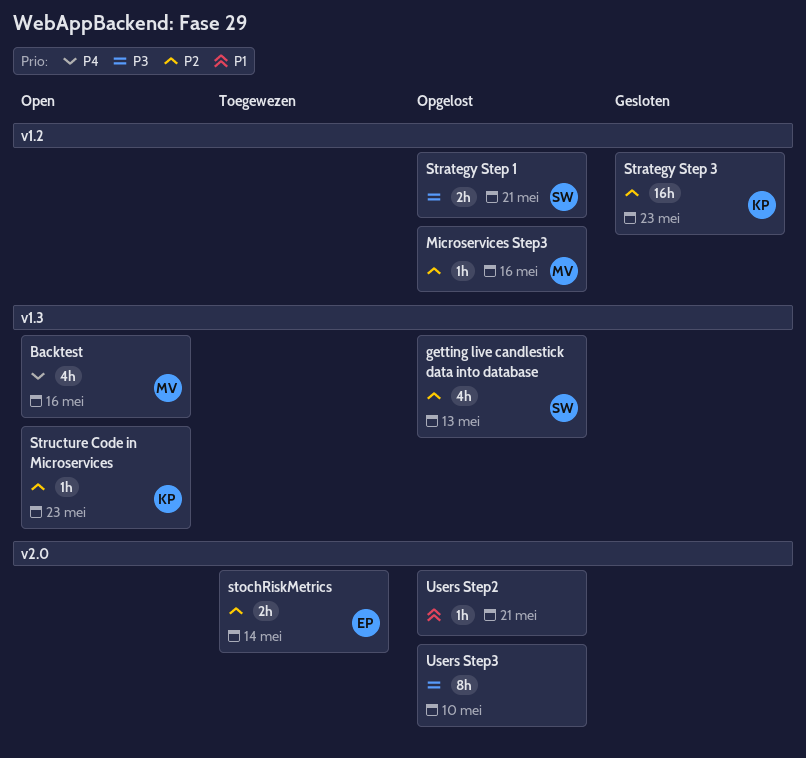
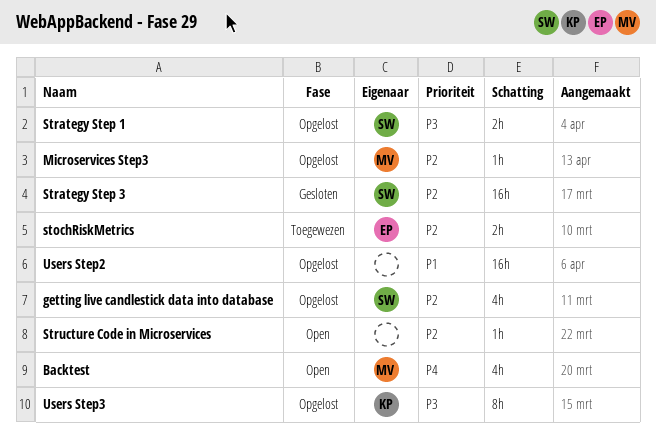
Strategy Step 3, owner: KP -> SW
Structure Code in Microservices, owner: KP -> none
Users Step2, estimate: 1h -> 16h
Users Step3, owner: none -> KP

